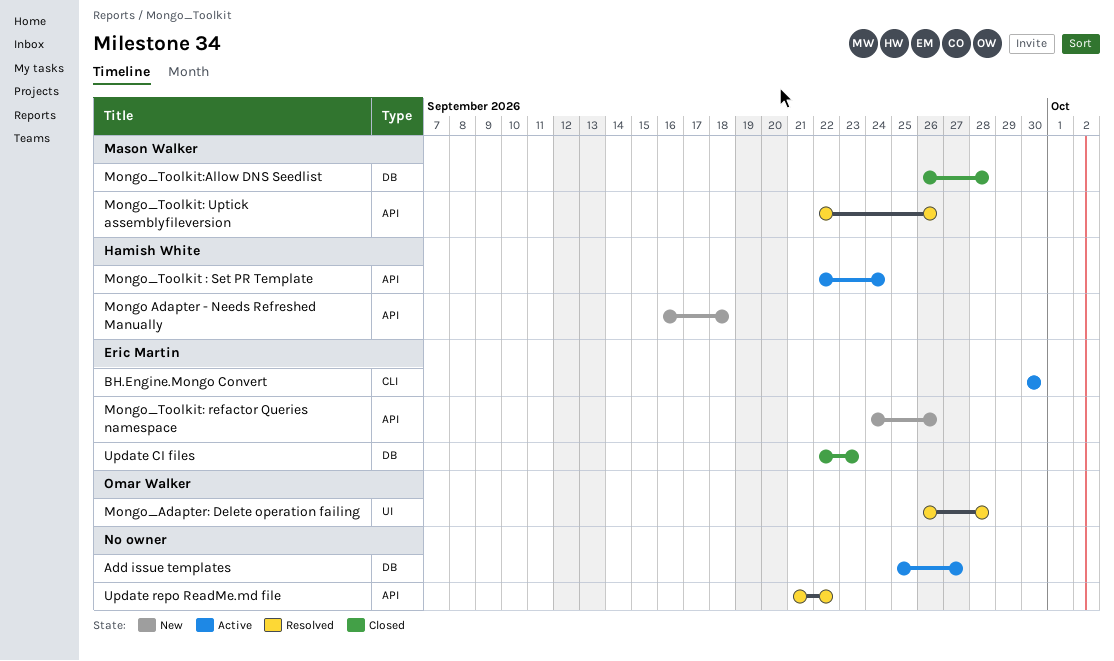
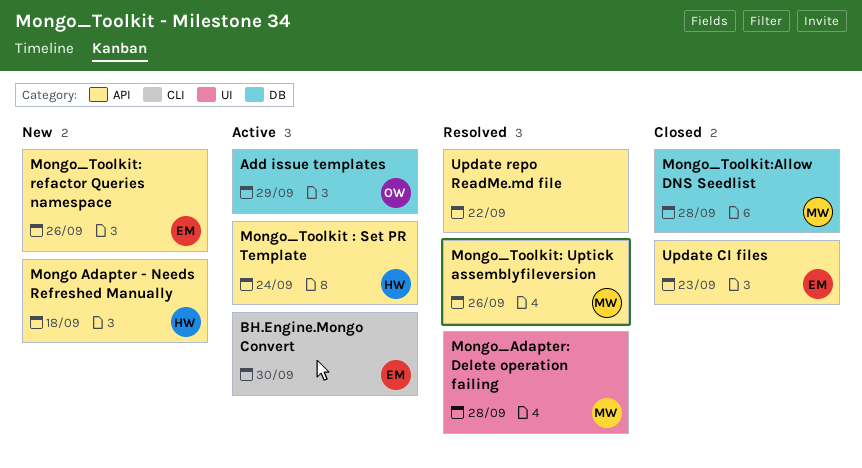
Add issue templates, owner: none -> Omar Walker
Add issue templates, due: Sep 27 -> Sep 29
Mongo_Adapter: Delete operation failing, owner: Omar Walker -> Mason Walker
Update CI files, label: DB -> API

